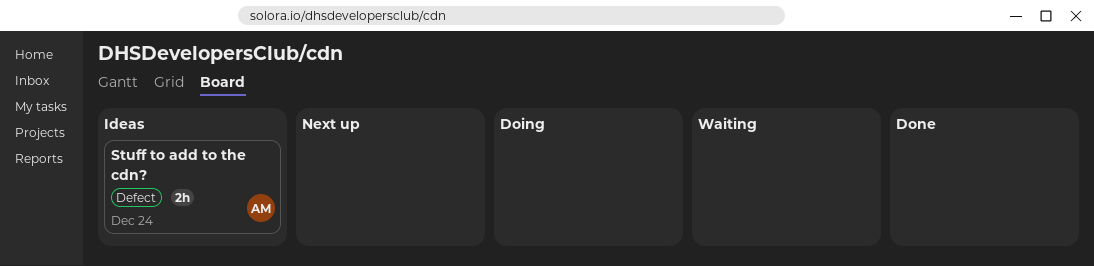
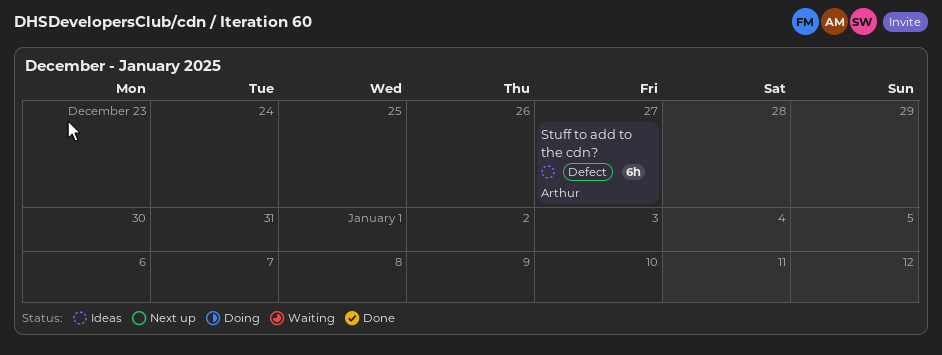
Stuff to add to the cdn?, estimate: 2h -> 6h
Stuff to add to the cdn?, due: Dec 24 -> Dec 27

